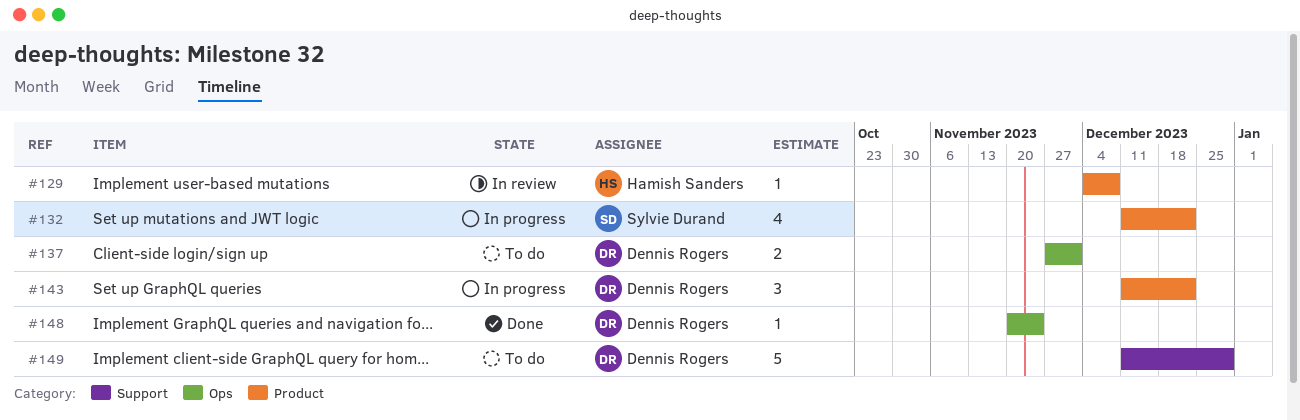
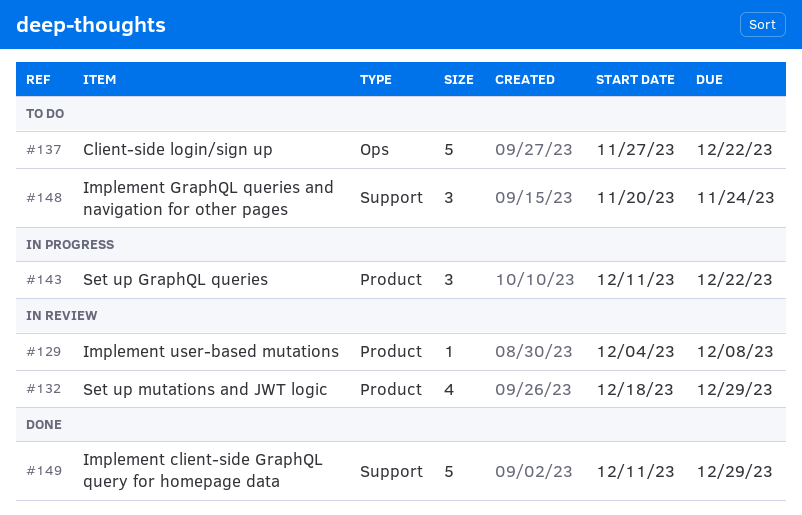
#132, status: In progress -> In review
#132, start: Dec 11 -> Dec 18
#132, due: Dec 22 -> Dec 29
#137, estimate: 2 -> 5
#137, due: Dec 1 -> Dec 22
#148, status: Done -> To do
#148, label: Ops -> Support
#148, estimate: 1 -> 3
#149, status: To do -> Done

